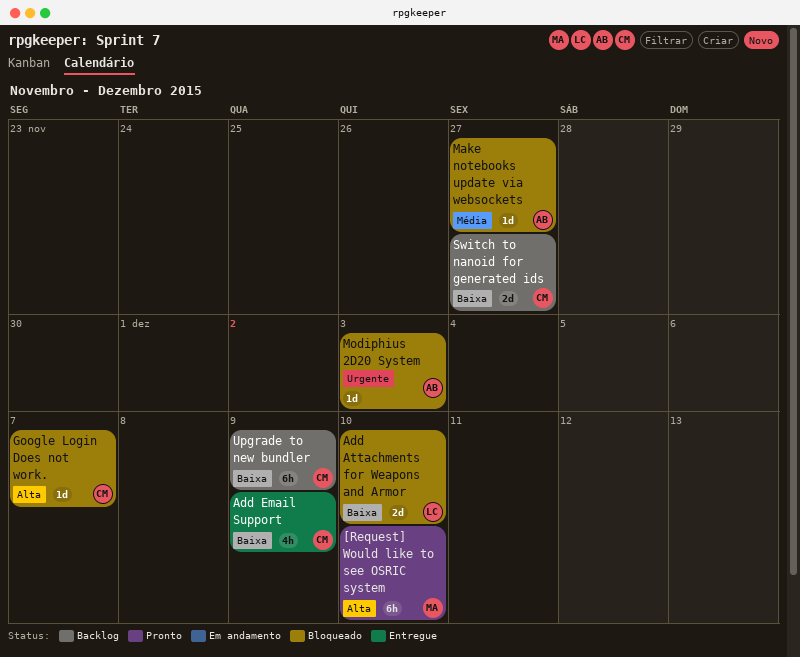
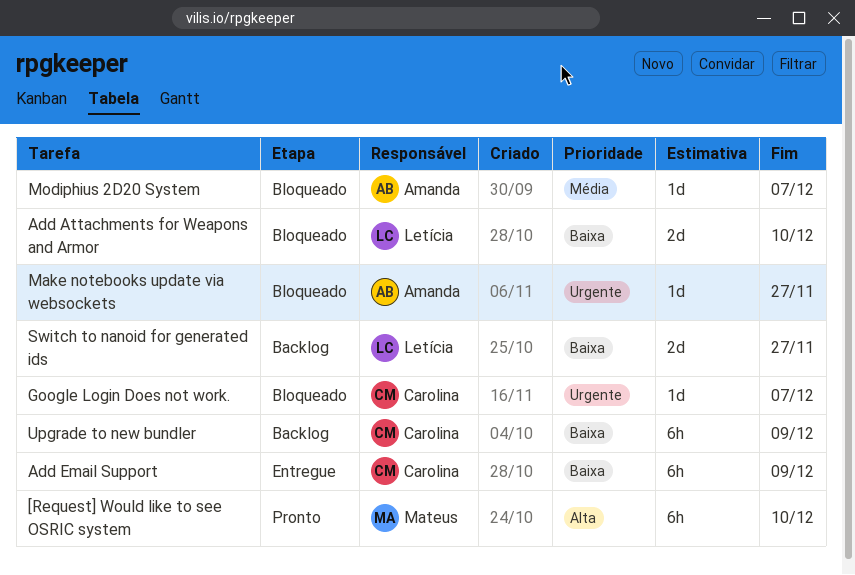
Add Email Support, estimate: 4h -> 6h
Google Login Does not work., priority: Alta -> Urgente
Make notebooks update via websockets, priority: Média -> Urgente
Modiphius 2D20 System, priority: Urgente -> Média
Modiphius 2D20 System, due: Dec 3 -> Dec 7
Switch to nanoid for generated ids, owner: Carolina -> Letícia

